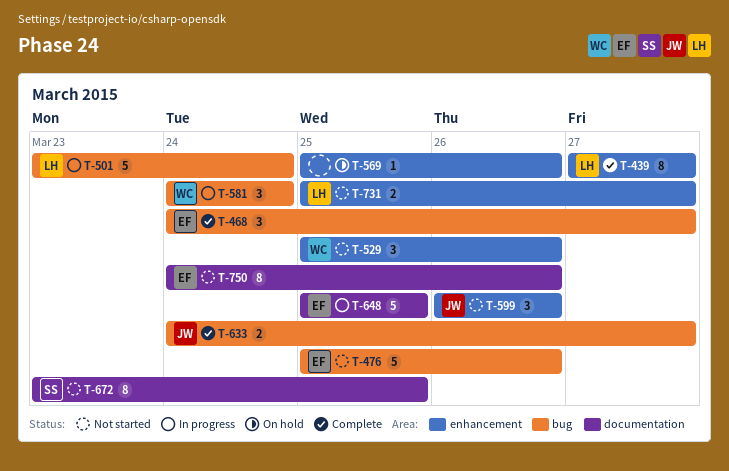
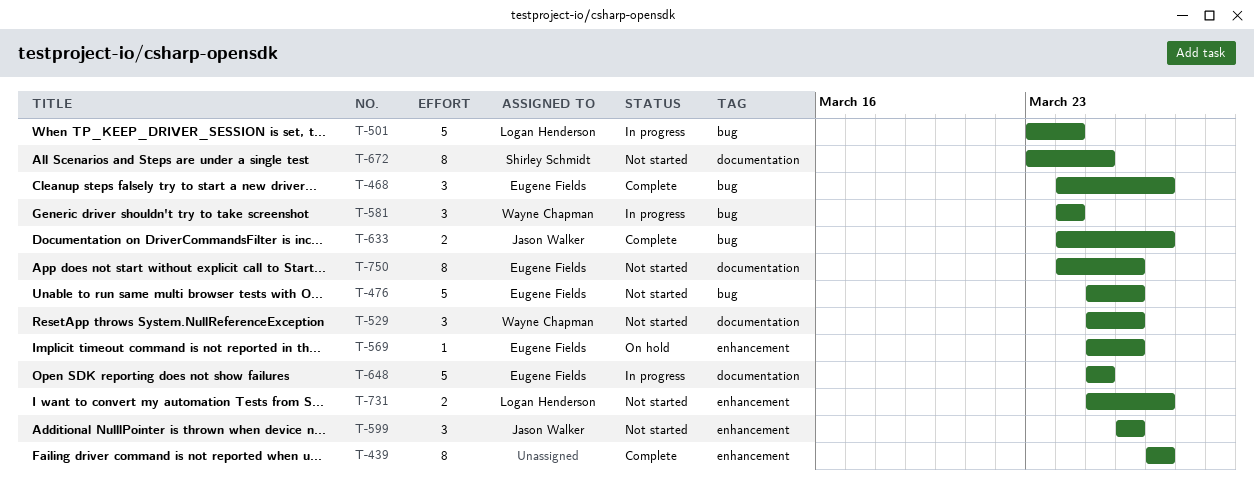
T-439, owner: Logan Henderson -> none
T-529, label: enhancement -> documentation
T-569, owner: none -> Eugene Fields

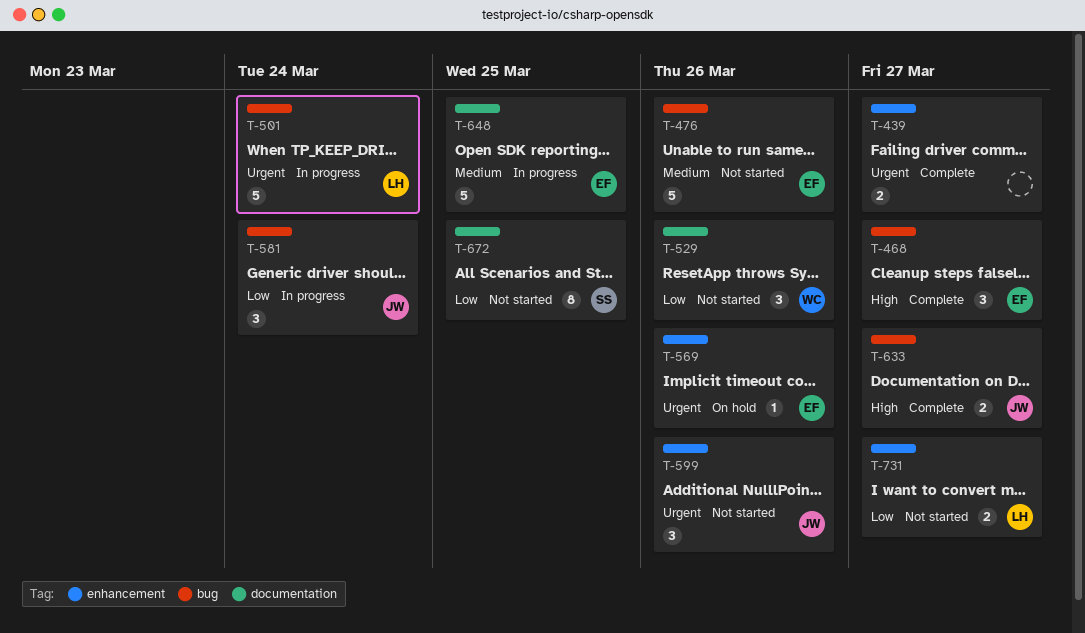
T-439, estimate: 8 -> 2
T-581, owner: Wayne Chapman -> Jason Walker
T-750: present -> none

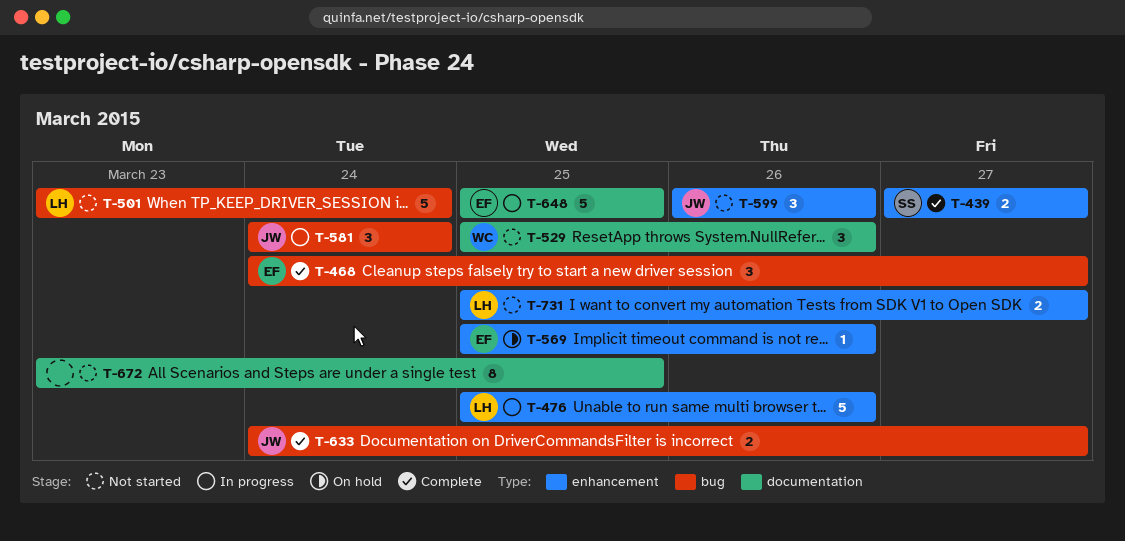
T-439, owner: none -> SS
T-476, status: Not started -> In progress
T-476, owner: EF -> LH
T-476, label: bug -> enhancement
T-501, status: In progress -> Not started
T-672, owner: SS -> none

